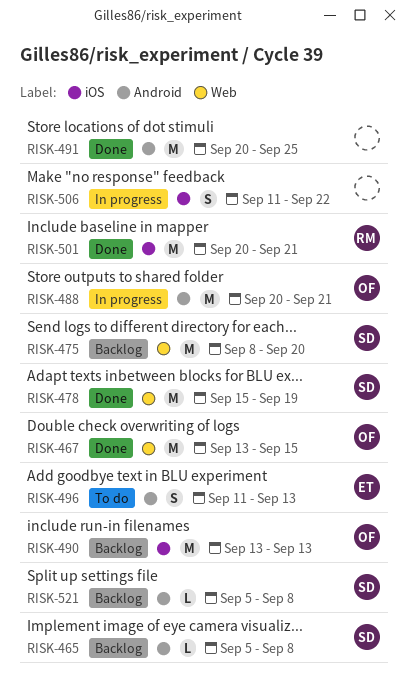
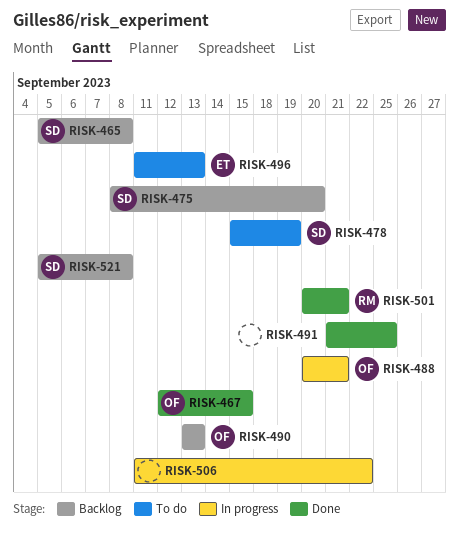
RISK-467, start: Sep 13 -> Sep 12
RISK-478, status: Done -> To do
RISK-491, start: Sep 20 -> Sep 21

